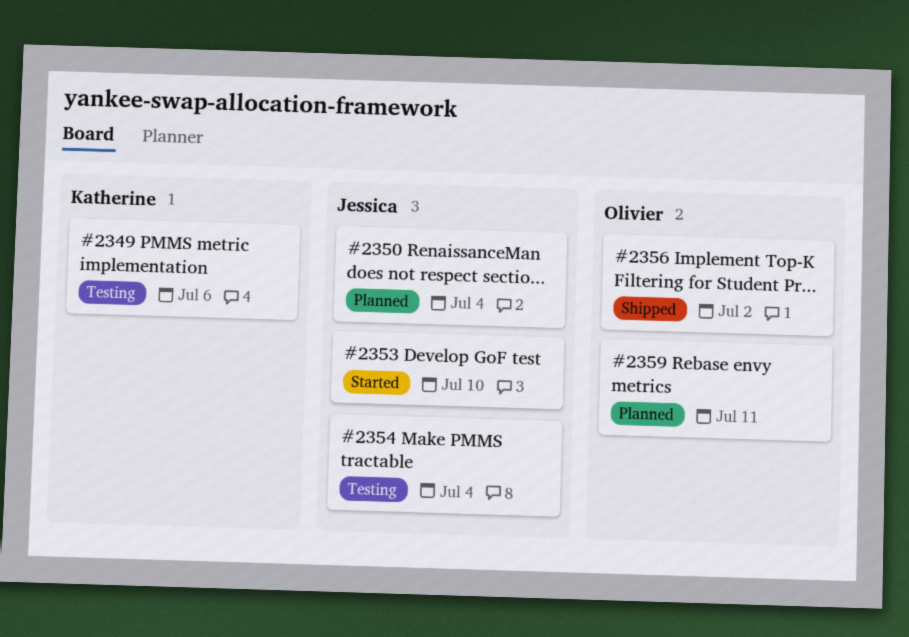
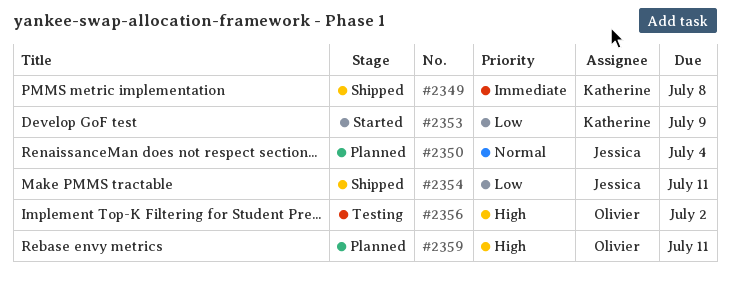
#2349, status: Testing -> Shipped
#2349, due: Jul 6 -> Jul 8
#2353, owner: Jessica -> Katherine
#2353, due: Jul 10 -> Jul 9
#2354, status: Testing -> Shipped
#2354, due: Jul 4 -> Jul 11
#2356, status: Shipped -> Testing

